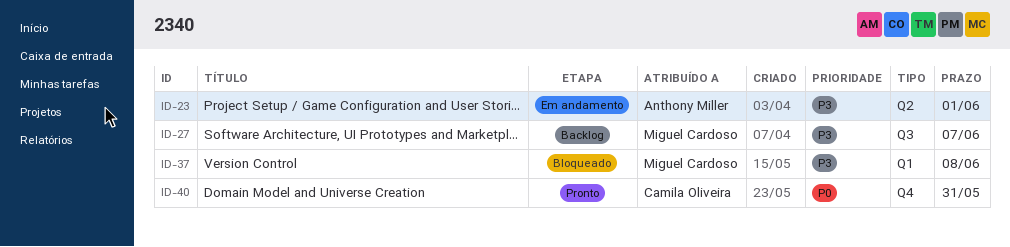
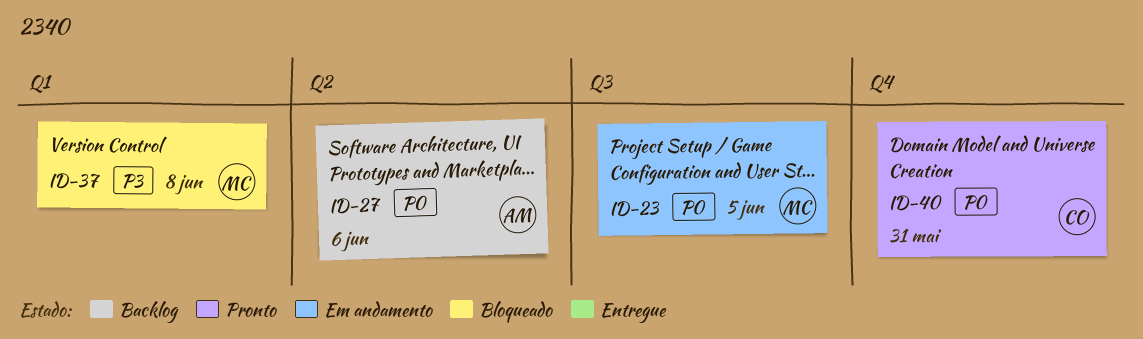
ID-23, owner: Anthony Miller -> Miguel Cardoso
ID-23, priority: P3 -> P0
ID-23, label: Q2 -> Q3
ID-23, due: Jun 1 -> Jun 5
ID-27, owner: Miguel Cardoso -> Anthony Miller
ID-27, priority: P3 -> P0
ID-27, label: Q3 -> Q2
ID-27, due: Jun 7 -> Jun 6

